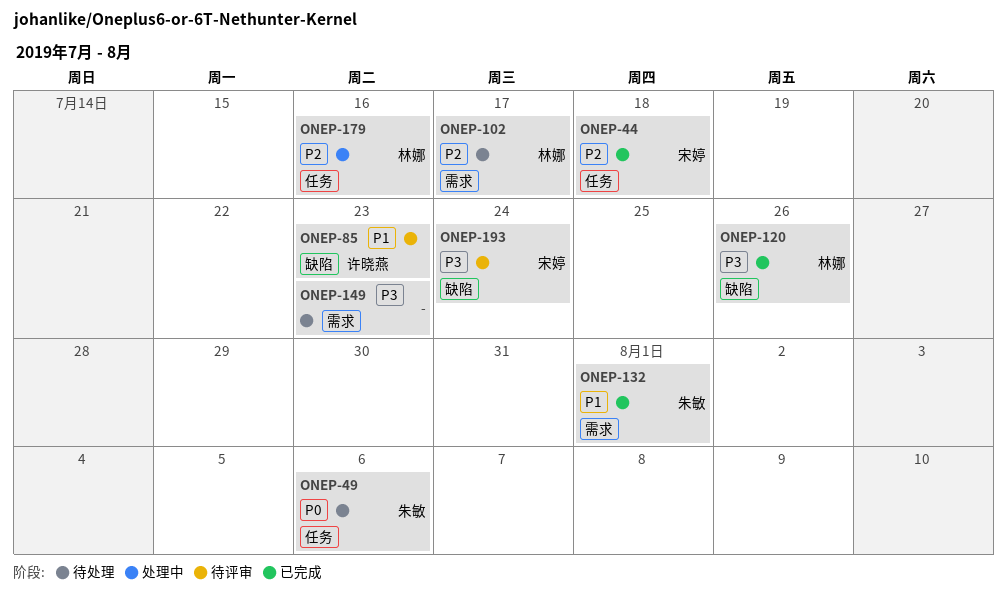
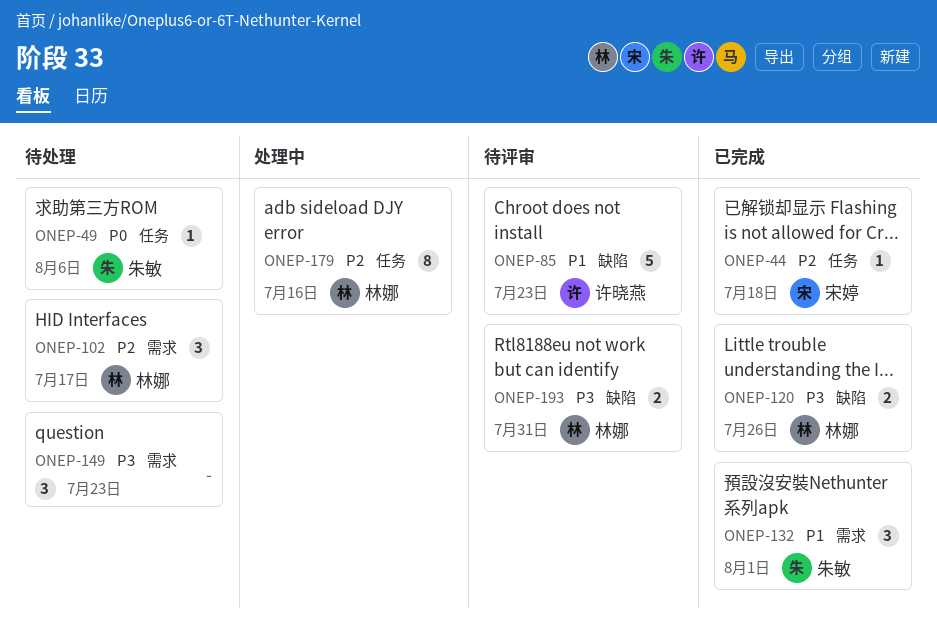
ONEP-193, owner: 宋婷 -> 林娜
ONEP-193, due: Jul 24 -> Jul 31

